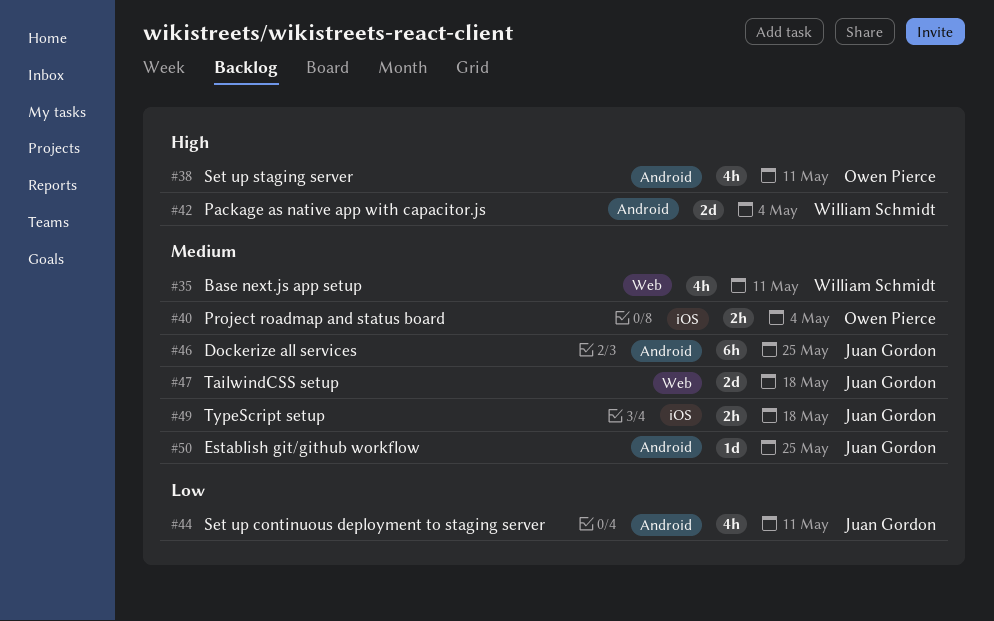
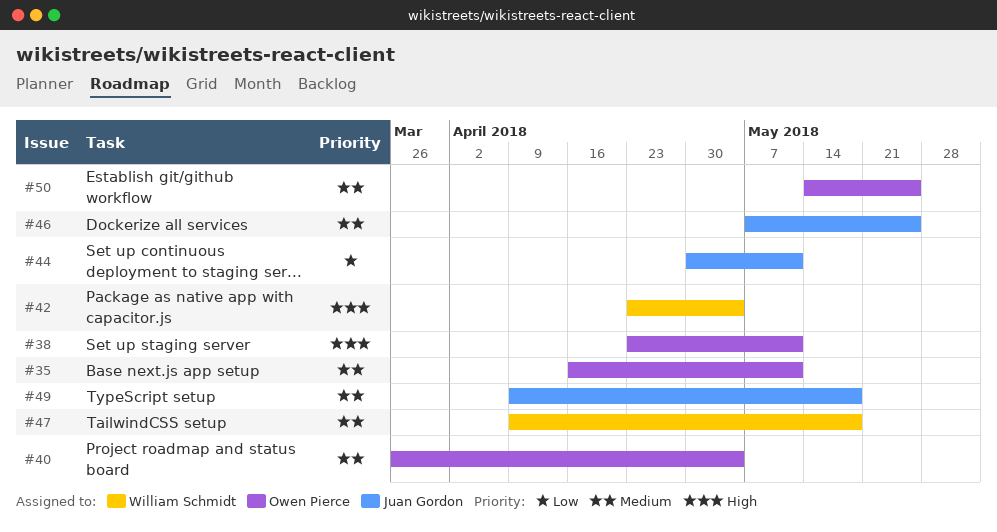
#35, owner: William Schmidt -> Owen Pierce
#47, owner: Juan Gordon -> William Schmidt
#50, owner: Juan Gordon -> Owen Pierce

